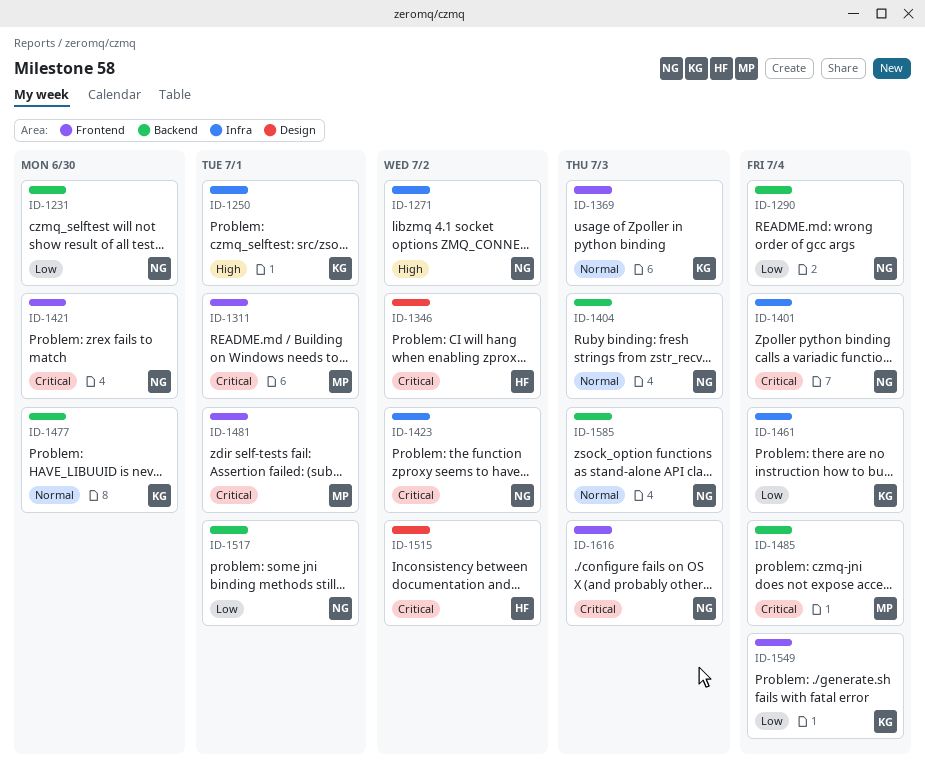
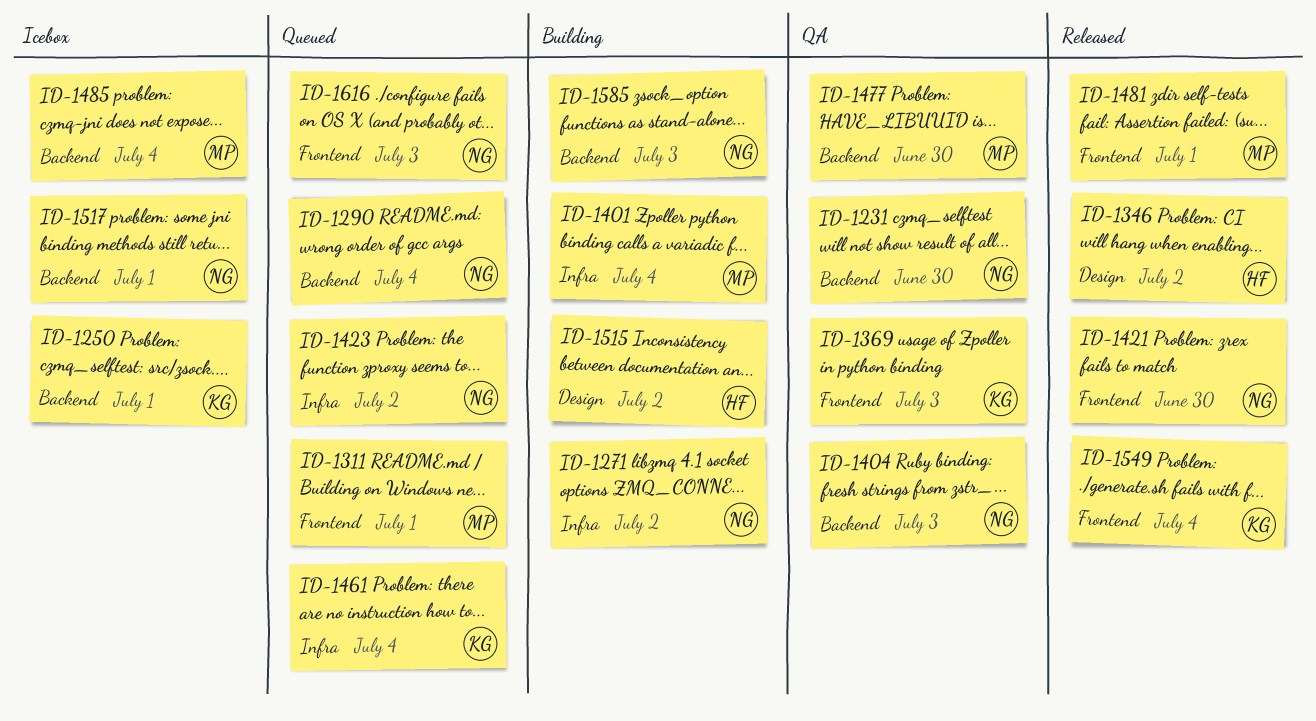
ID-1250, label: Infra -> Backend
ID-1401, owner: NG -> MP
ID-1477, owner: KG -> MP

